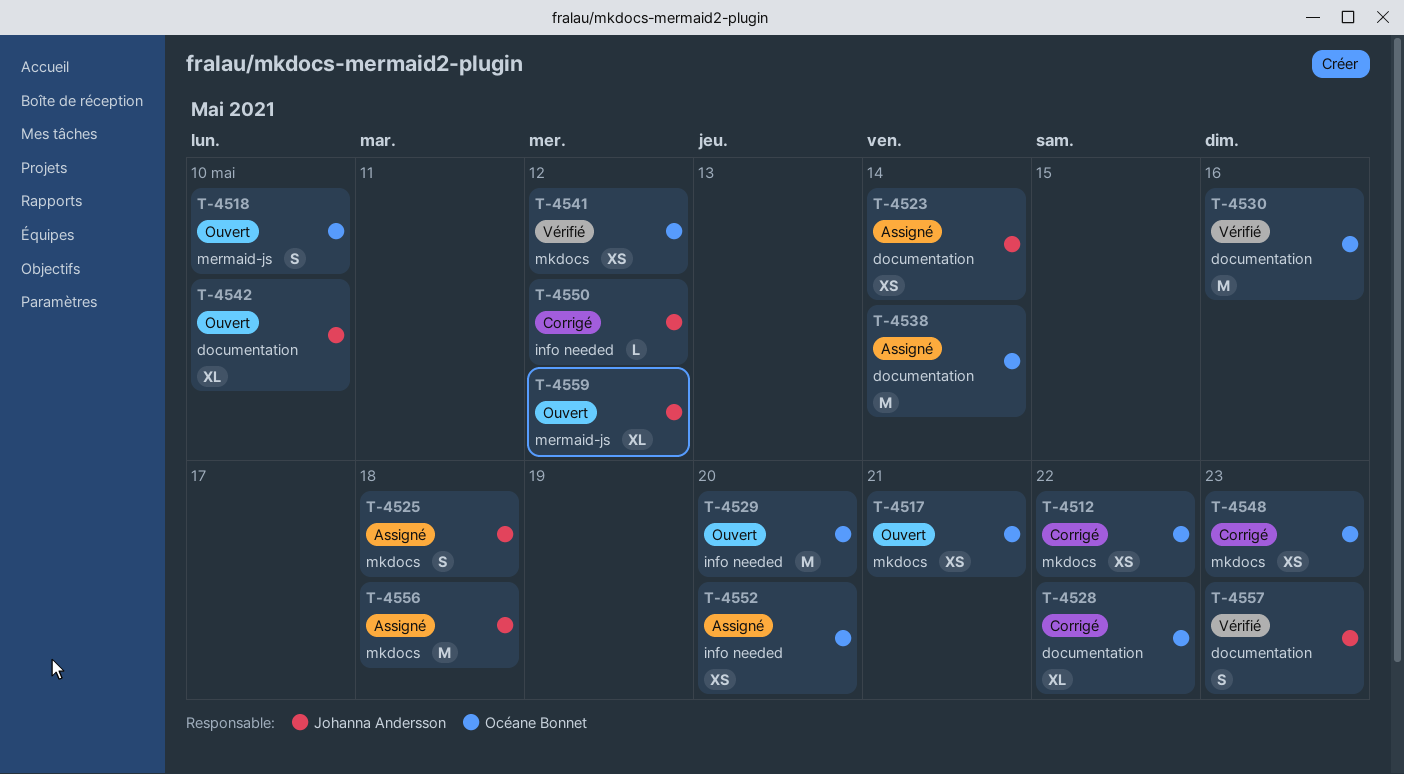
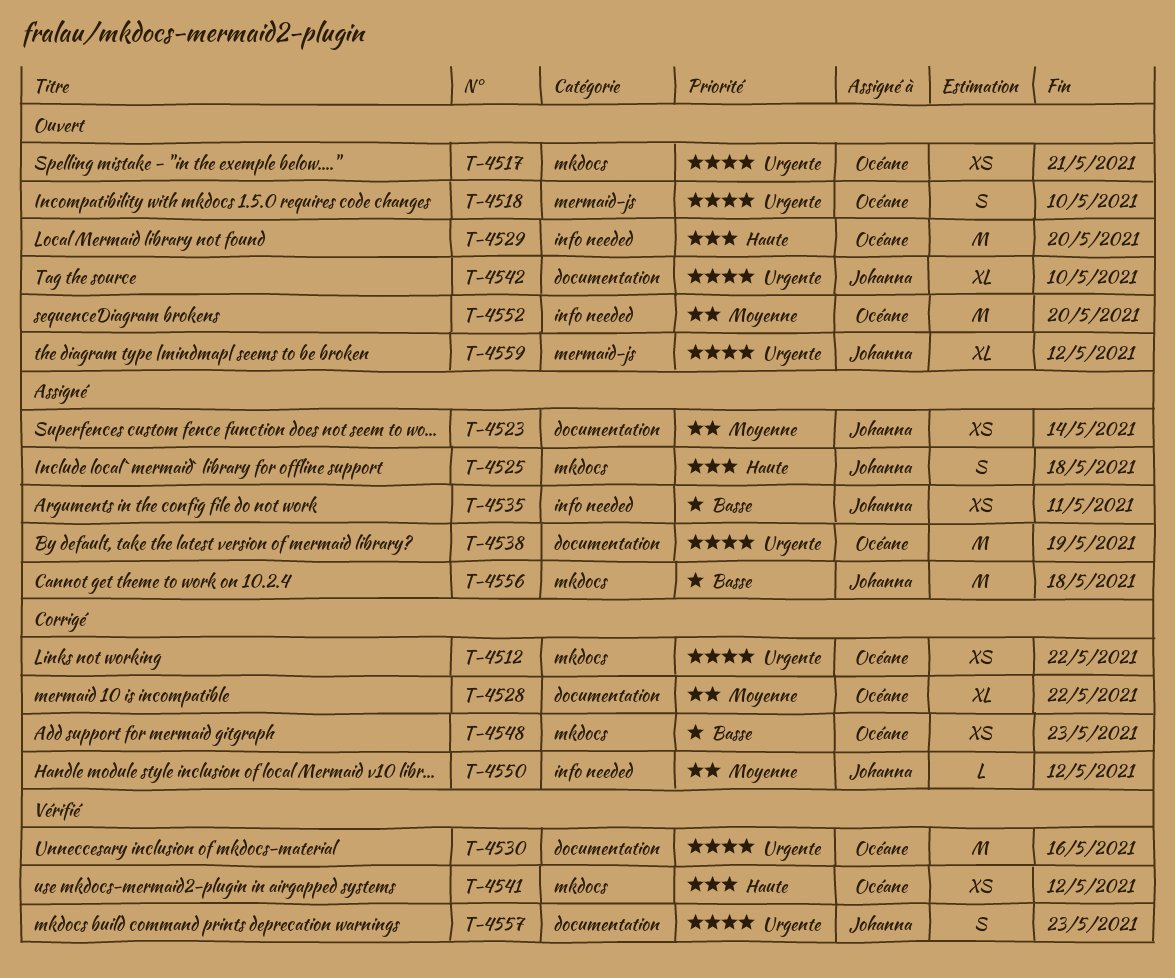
T-4535: none -> present
T-4538, due: May 14 -> May 19
T-4552, status: Assigné -> Ouvert
T-4552, estimate: XS -> M

